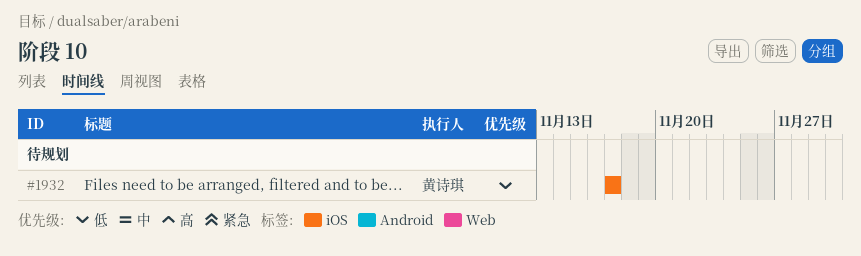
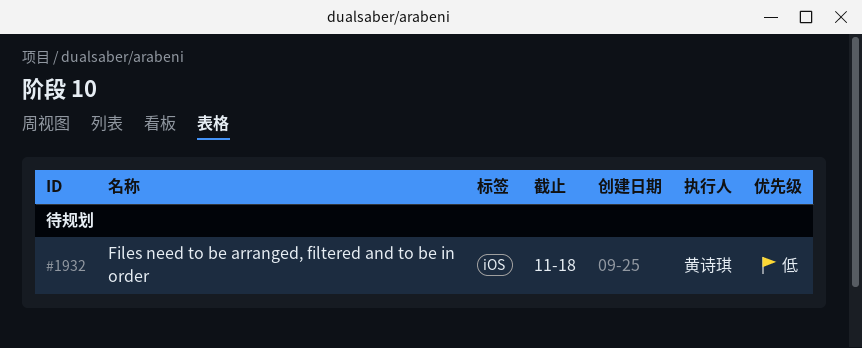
#1932, due: Nov 17 -> Nov 18

